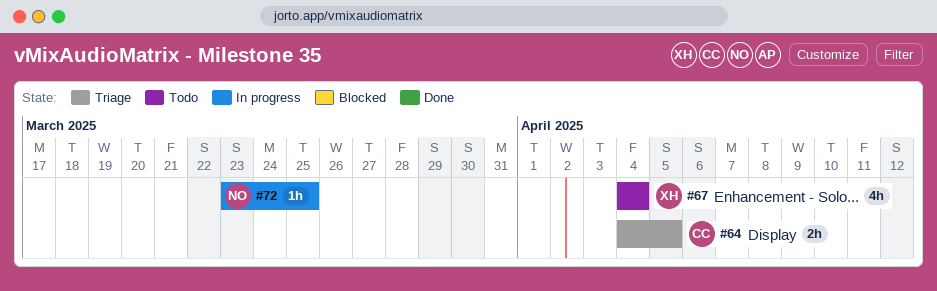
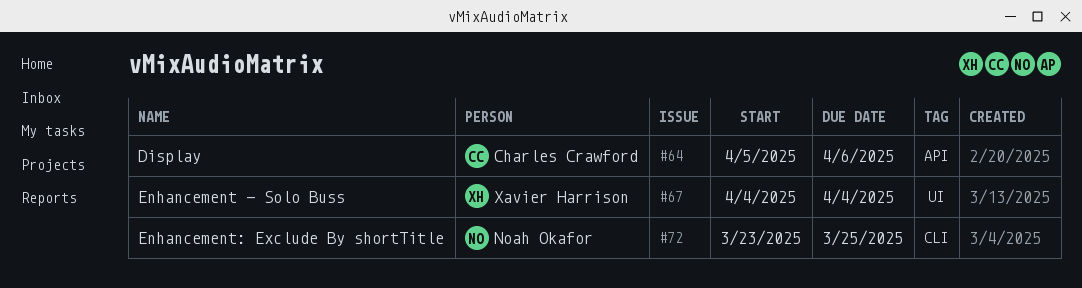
#64, start: Apr 4 -> Apr 5
#64, due: Apr 5 -> Apr 6

